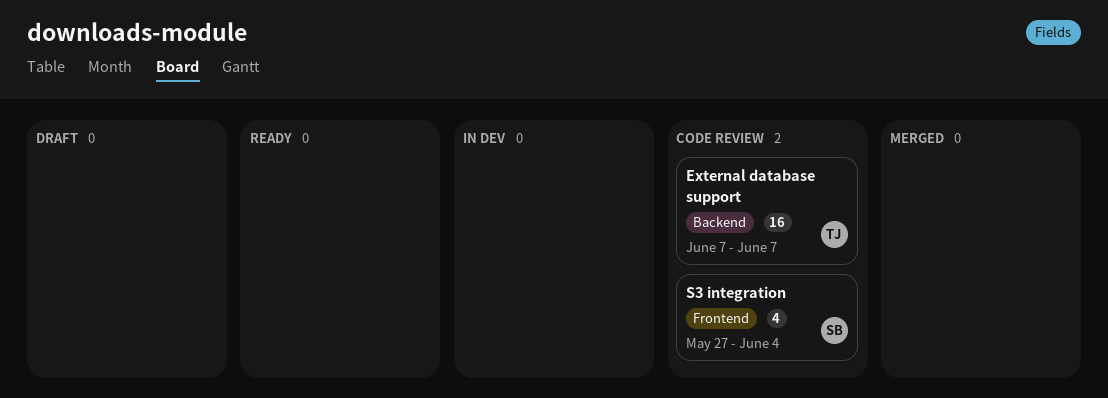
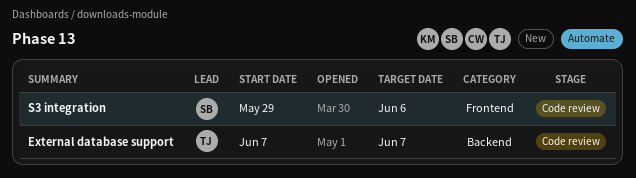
S3 integration, start: May 27 -> May 29
S3 integration, due: Jun 4 -> Jun 6

